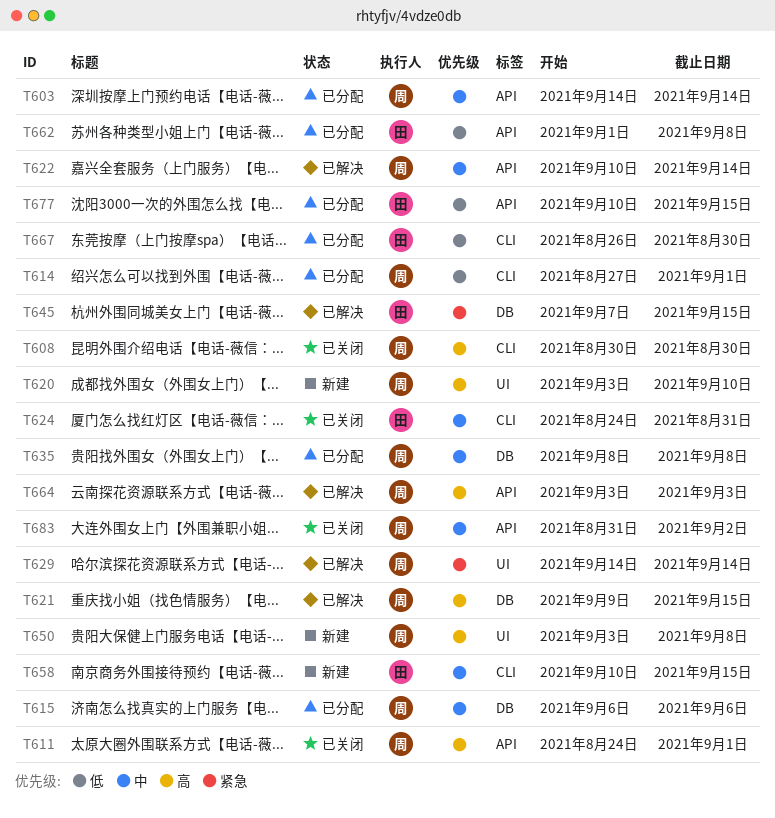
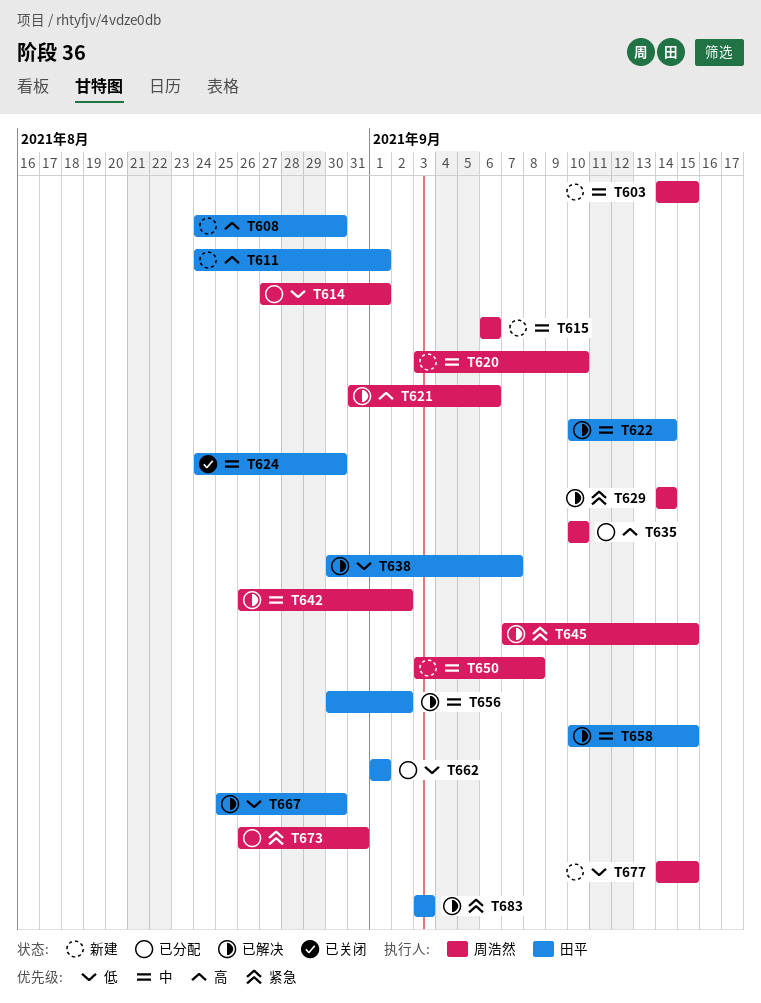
T603, status: 已分配 -> 新建
T603, due: Sep 14 -> Sep 15
T608, status: 已关闭 -> 新建
T608, owner: 周浩然 -> 田平
T608, start: Aug 30 -> Aug 24
T611, status: 已关闭 -> 新建
T611, owner: 周浩然 -> 田平
T615, status: 已分配 -> 新建
T620, priority: 高 -> 中
T621, start: Sep 9 -> Aug 31
T621, due: Sep 15 -> Sep 6
T622, owner: 周浩然 -> 田平
T624, due: Aug 31 -> Aug 30
T635, priority: 中 -> 高
T635, start: Sep 8 -> Sep 10
T635, due: Sep 8 -> Sep 10
T638: none -> present
T642: none -> present
T645, owner: 田平 -> 周浩然
T650, priority: 高 -> 中
T656: none -> present
T658, status: 新建 -> 已解决
T662, due: Sep 8 -> Sep 1
T664: present -> none
T667, status: 已分配 -> 已解决
T667, start: Aug 26 -> Aug 25
T673: none -> present
T677, status: 已分配 -> 新建
T677, owner: 田平 -> 周浩然
T677, start: Sep 10 -> Sep 14
T683, status: 已关闭 -> 已解决
T683, owner: 周浩然 -> 田平
T683, priority: 中 -> 紧急
T683, start: Aug 31 -> Sep 3
T683, due: Sep 2 -> Sep 3

